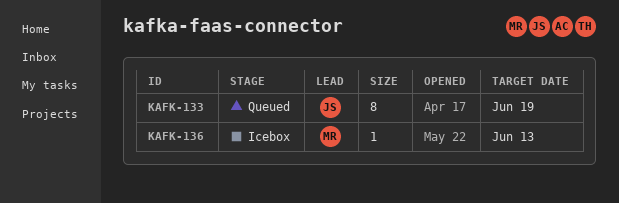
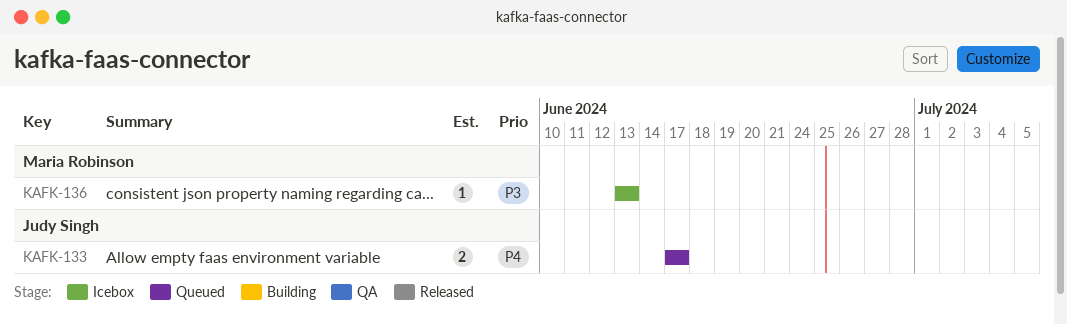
KAFK-133, estimate: 8 -> 2
KAFK-133, due: Jun 19 -> Jun 17

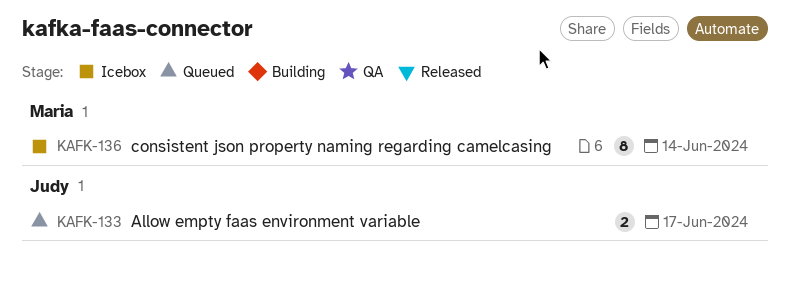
KAFK-136, estimate: 1 -> 8
KAFK-136, due: Jun 13 -> Jun 14

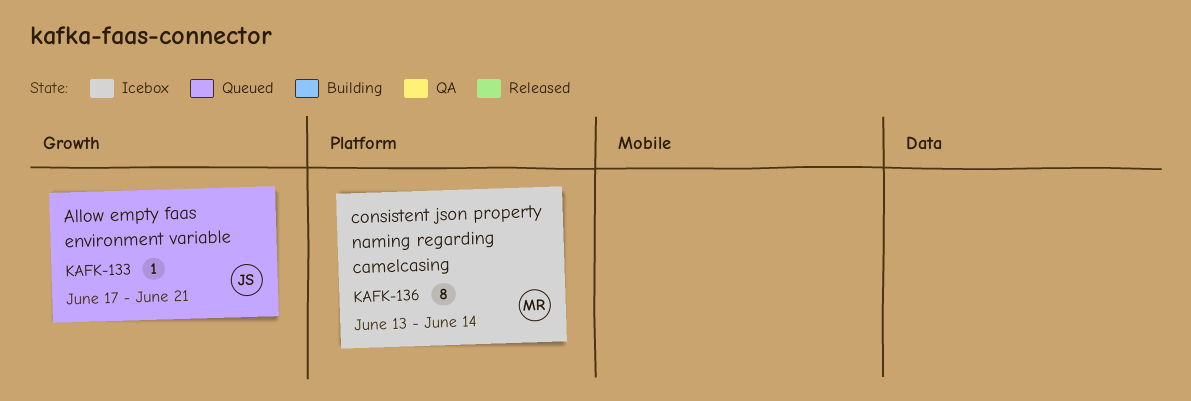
KAFK-133, estimate: 2 -> 1
KAFK-133, due: Jun 17 -> Jun 21

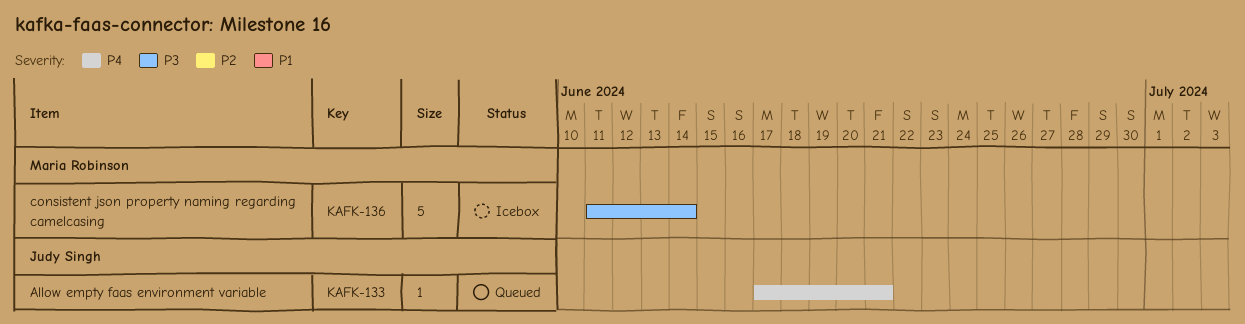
KAFK-136, estimate: 8 -> 5
KAFK-136, start: Jun 13 -> Jun 11

